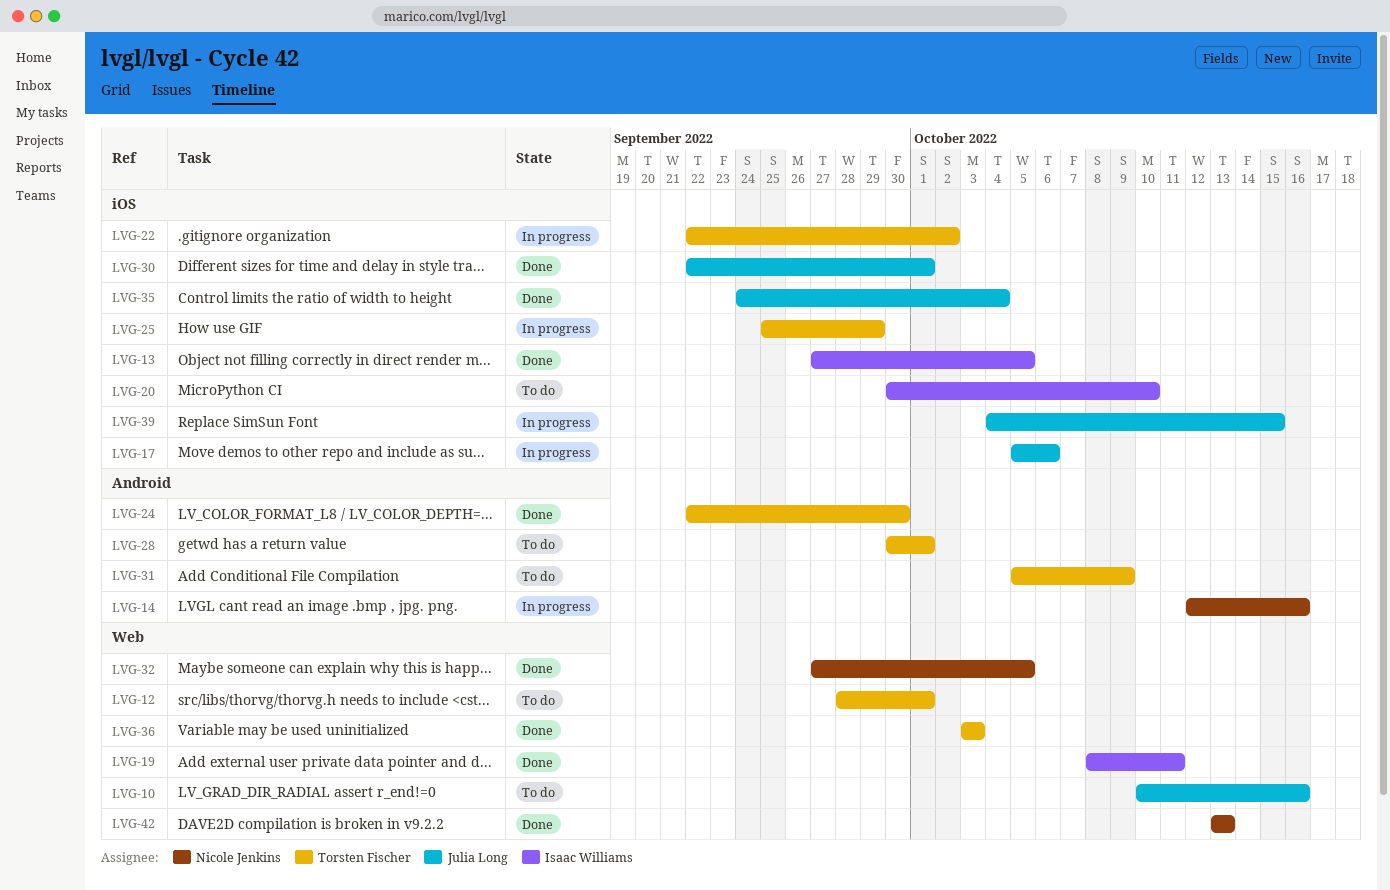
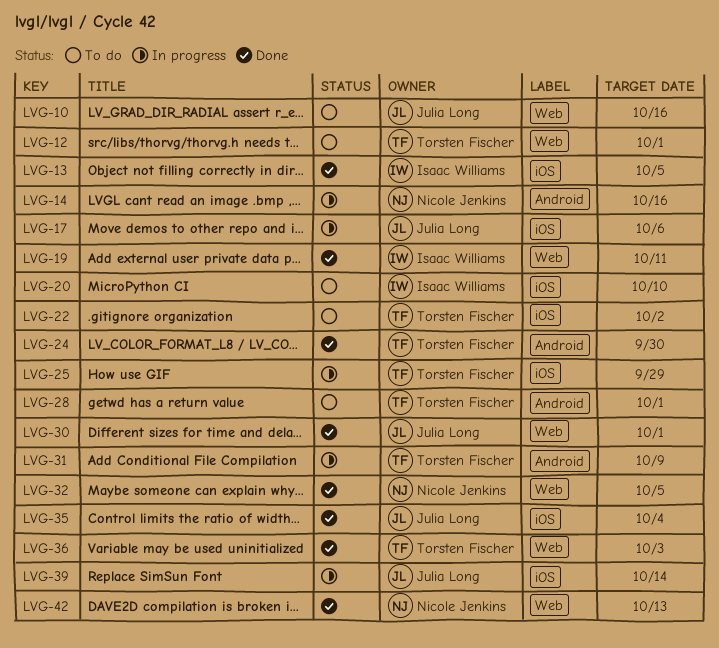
LVG-22, status: In progress -> To do
LVG-30, label: iOS -> Web
LVG-31, status: To do -> In progress
LVG-39, due: Oct 15 -> Oct 14

